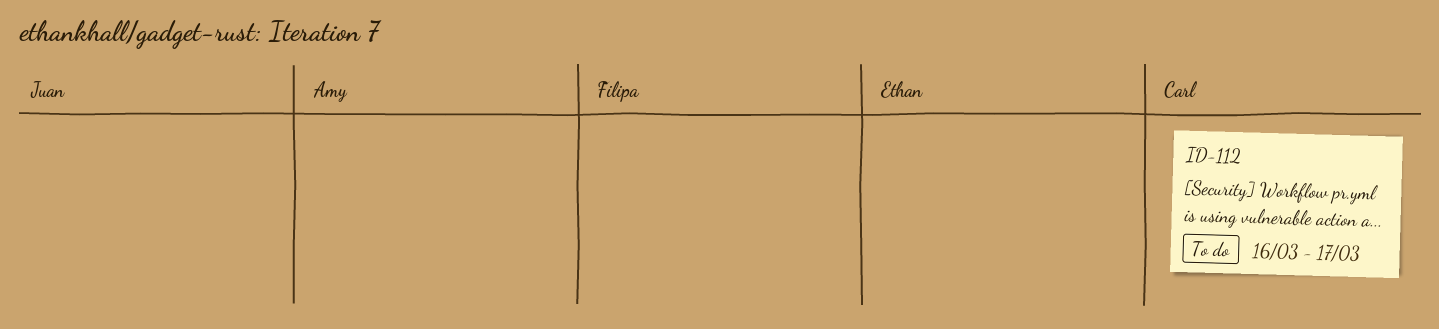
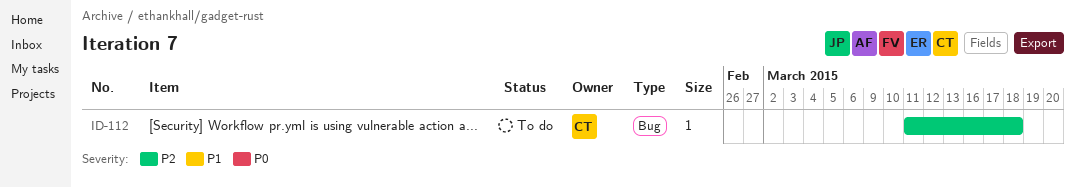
ID-112, start: Mar 16 -> Mar 11
ID-112, due: Mar 17 -> Mar 18

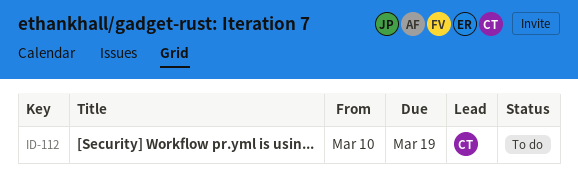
ID-112, start: Mar 11 -> Mar 10
ID-112, due: Mar 18 -> Mar 19

